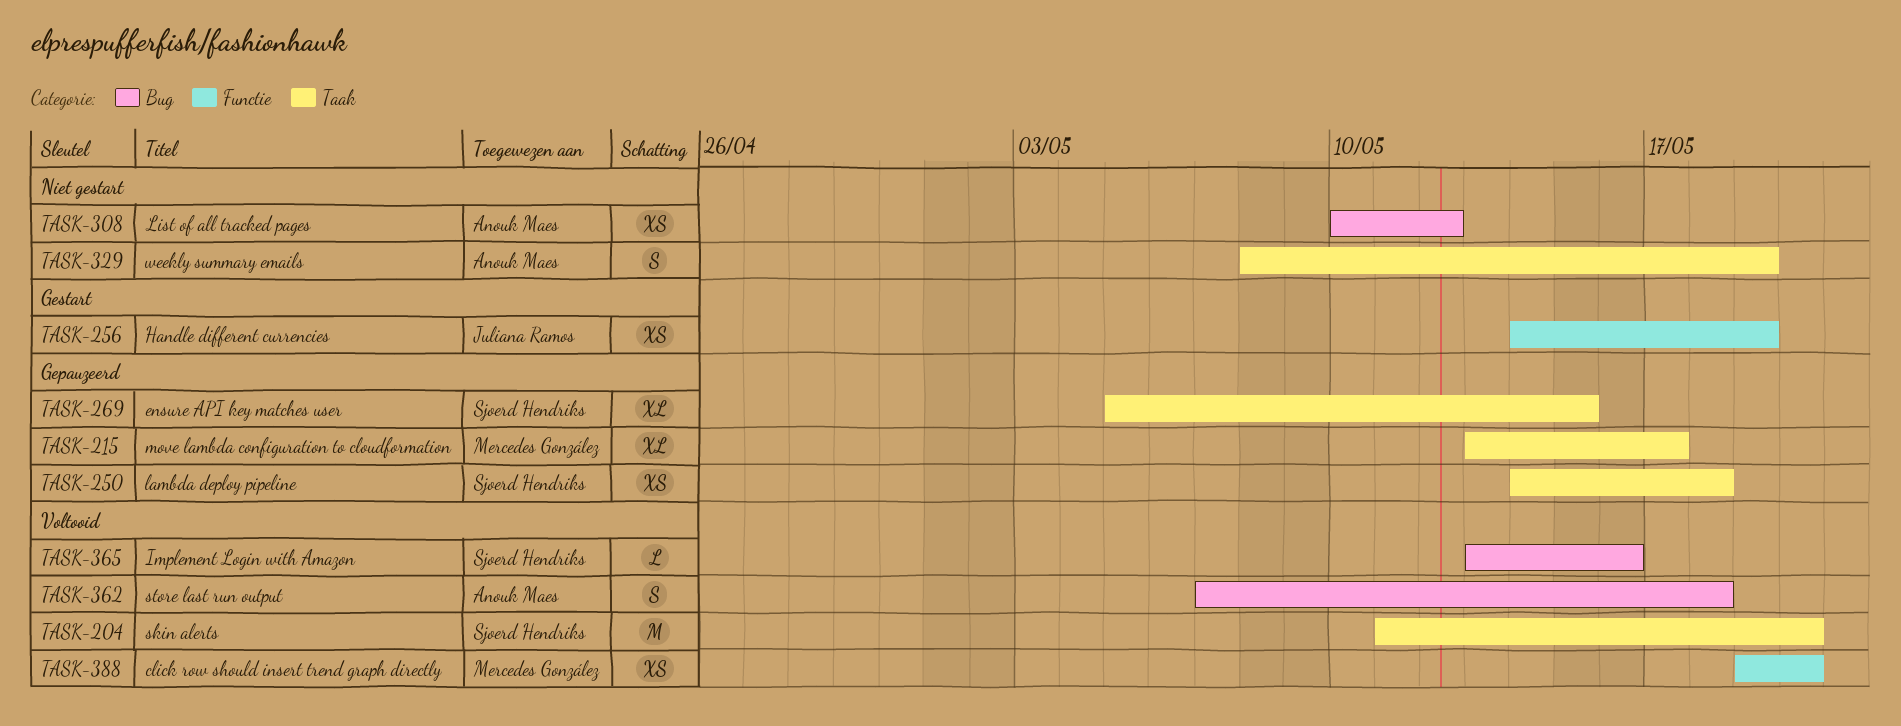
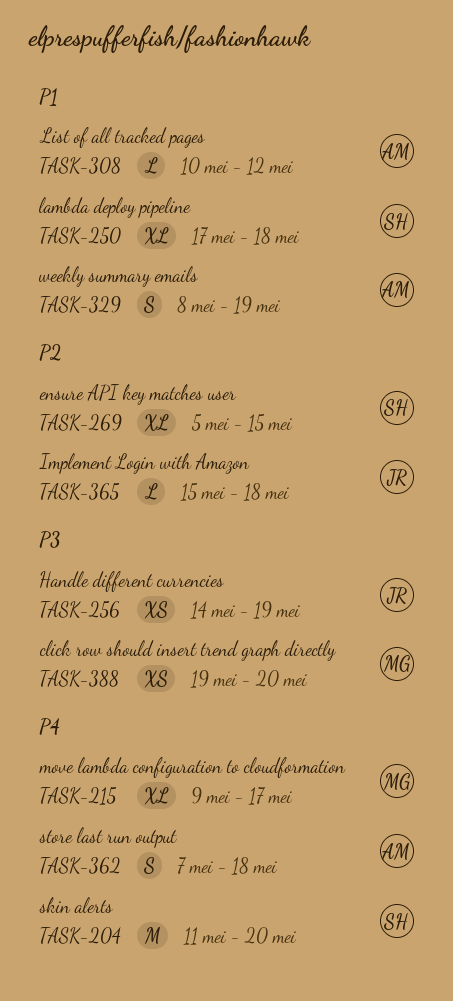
TASK-215, start: May 13 -> May 9
TASK-250, estimate: XS -> XL
TASK-250, start: May 14 -> May 17
TASK-308, estimate: XS -> L
TASK-365, owner: Sjoerd Hendriks -> Juliana Ramos
TASK-365, start: May 13 -> May 15
TASK-365, due: May 16 -> May 18

